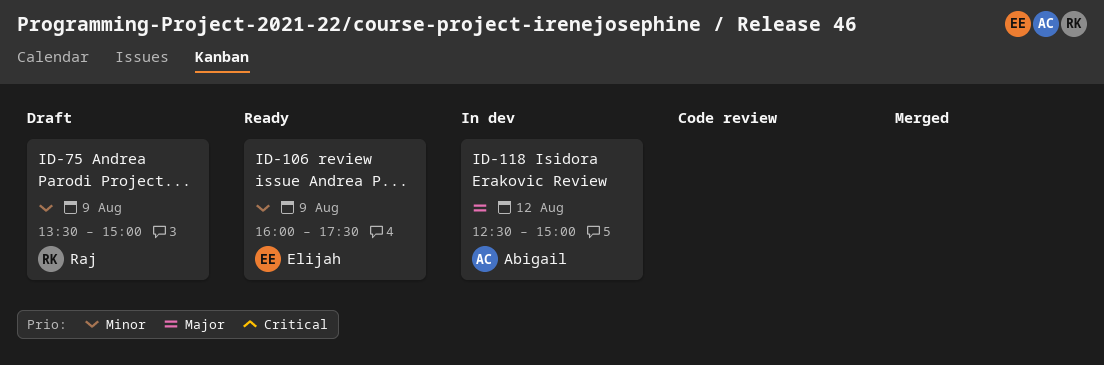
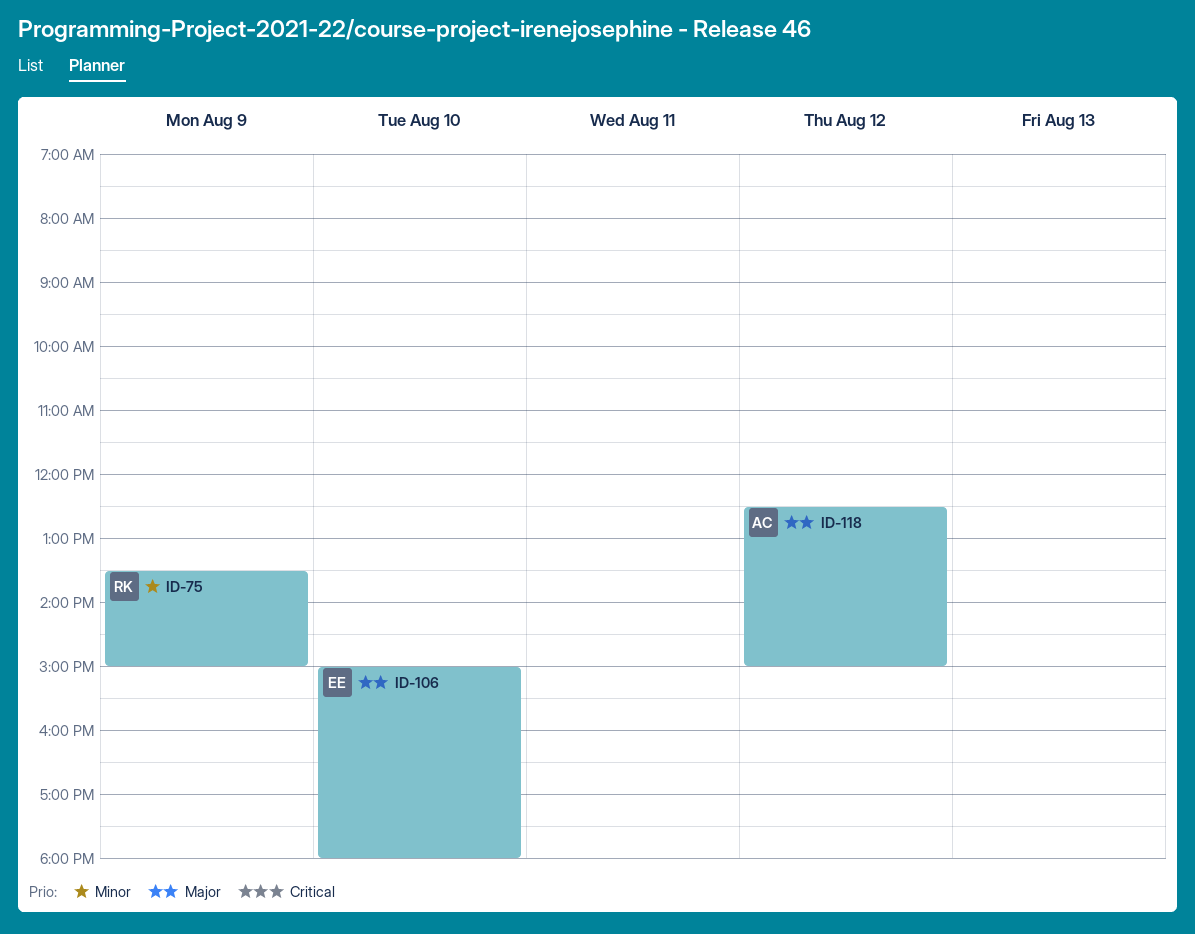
ID-106, priority: Minor -> Major
ID-106, day: Aug 9 -> Aug 10
ID-106, begins: 16:00 -> 15:00
ID-106, ends: 17:30 -> 18:00

